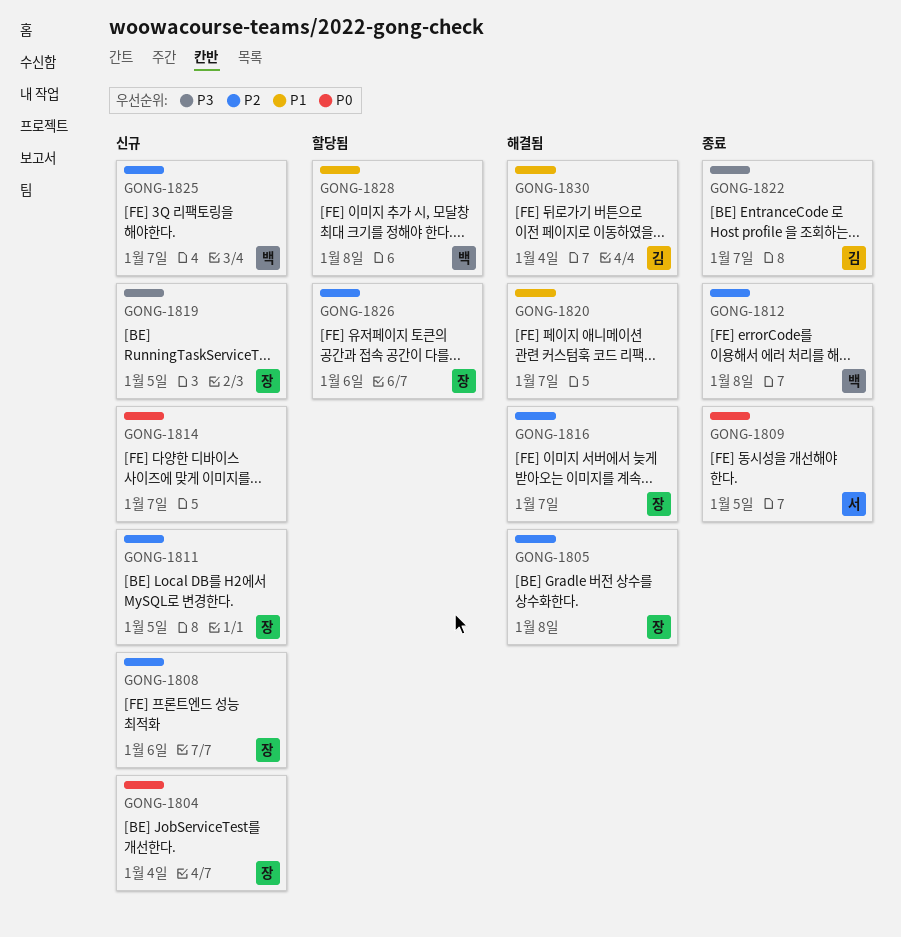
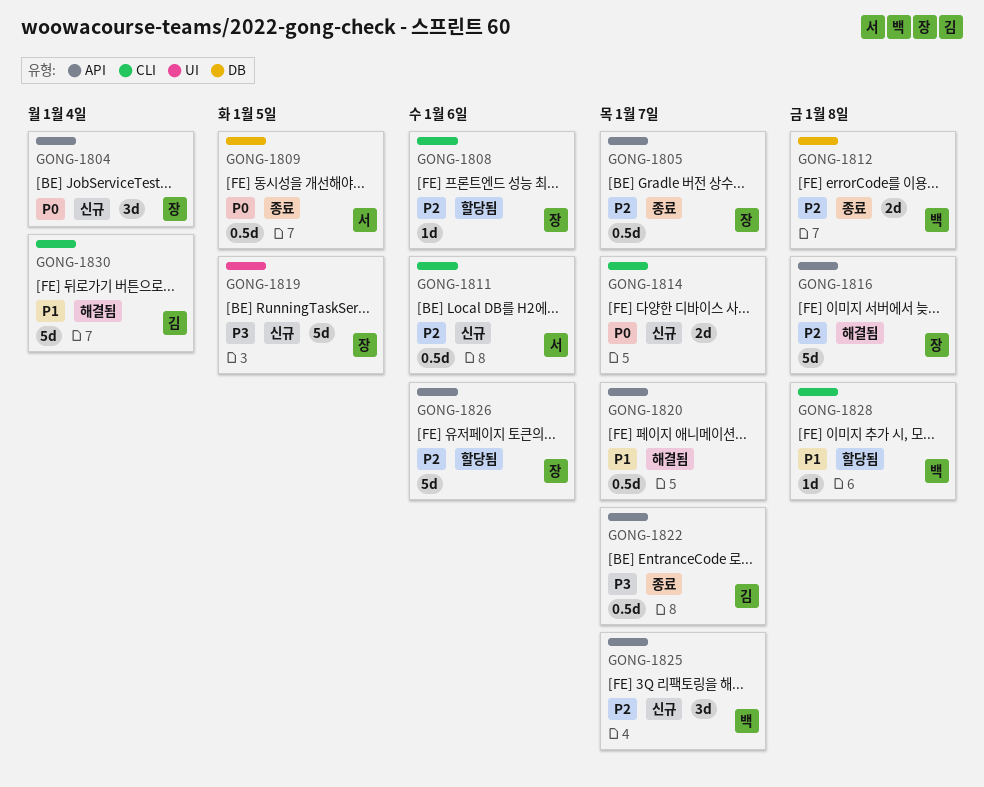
GONG-1805, status: 해결됨 -> 종료
GONG-1805, due: Jan 8 -> Jan 7
GONG-1808, status: 신규 -> 할당됨
GONG-1811, owner: 장 -> 서
GONG-1811, due: Jan 5 -> Jan 6
GONG-1816, due: Jan 7 -> Jan 8

